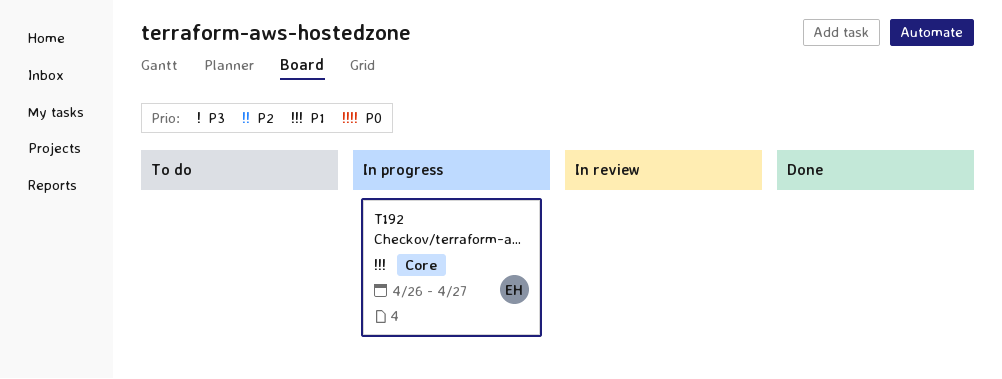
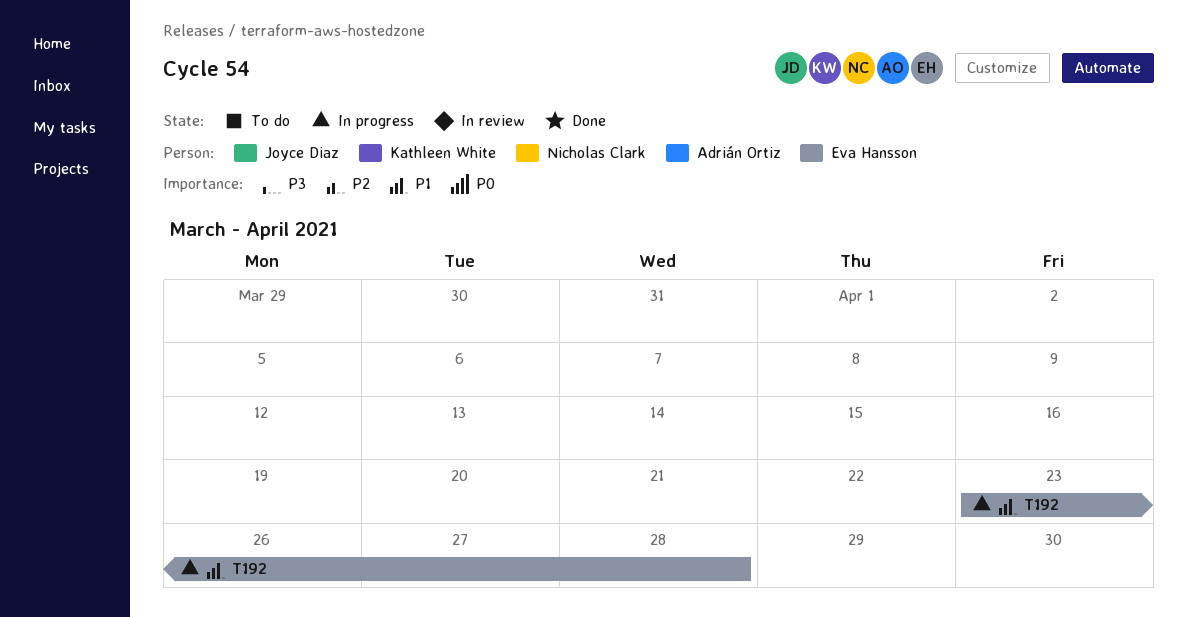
T192, start: Apr 26 -> Apr 23
T192, due: Apr 27 -> Apr 28

